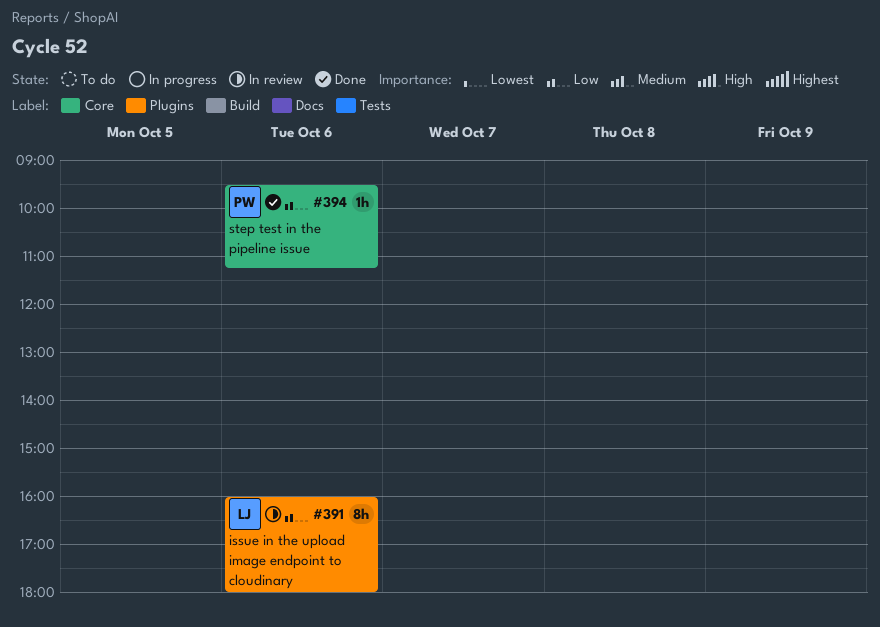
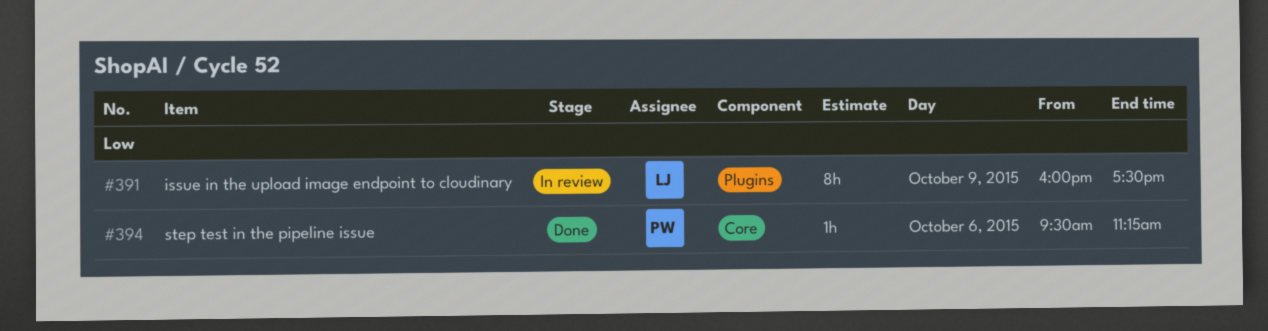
#391, day: Oct 6 -> Oct 9
#391, ends: 18:00 -> 17:30

